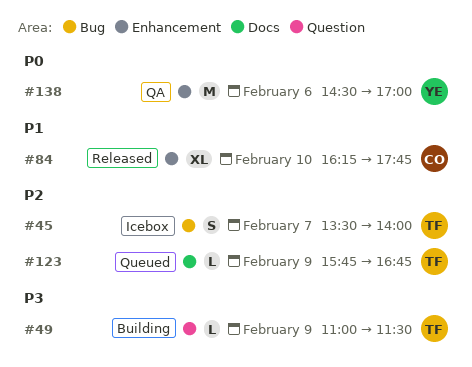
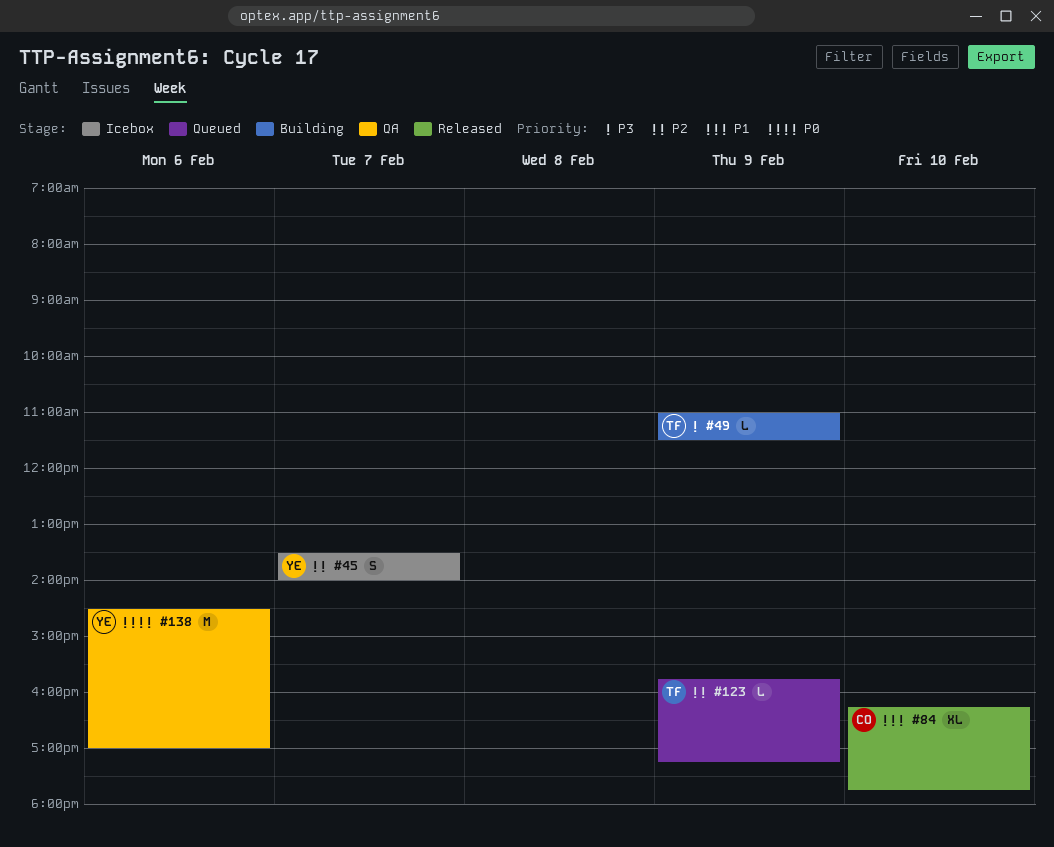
#45, owner: TF -> YE
#123, ends: 16:45 -> 17:15

